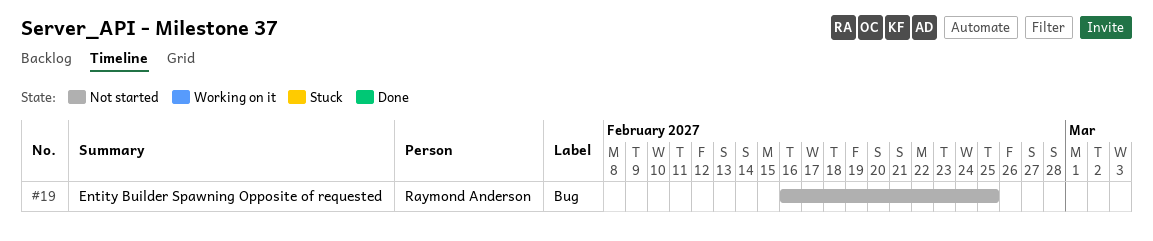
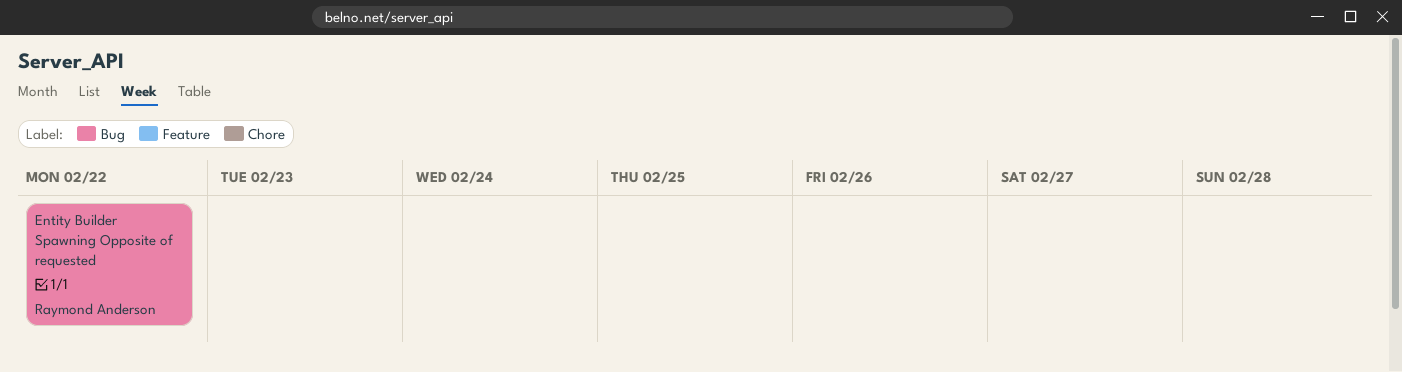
Entity Builder Spawning Opposite of requested, due: Feb 25 -> Feb 22

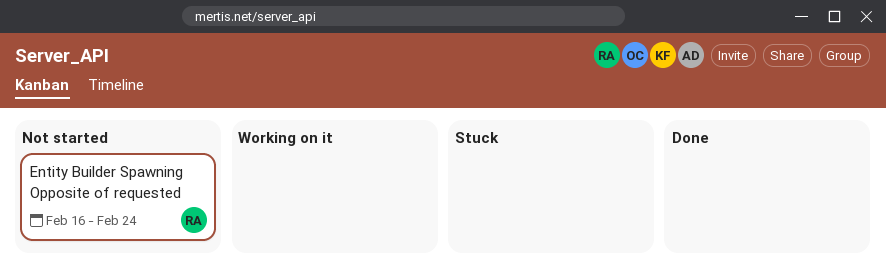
Entity Builder Spawning Opposite of requested, due: Feb 22 -> Feb 24

